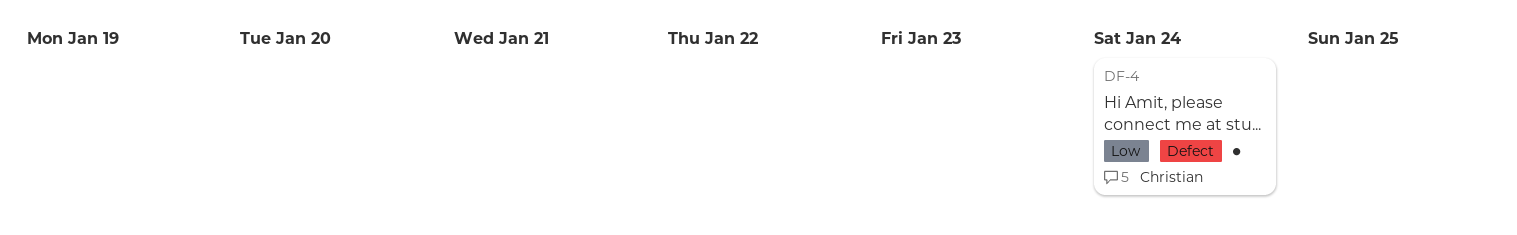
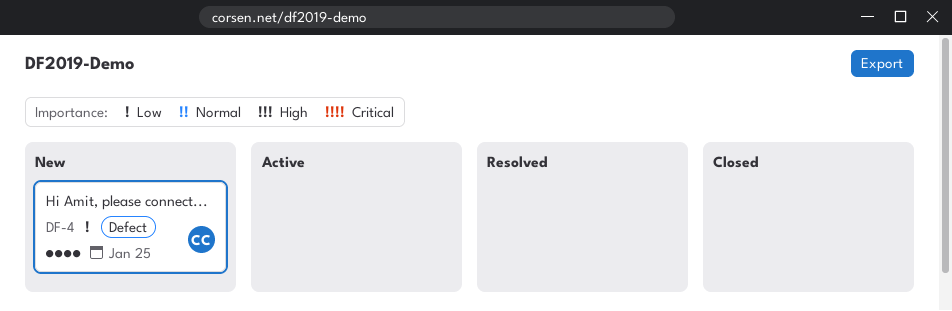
DF-4, estimate: 1 -> 4
DF-4, due: Jan 24 -> Jan 25

